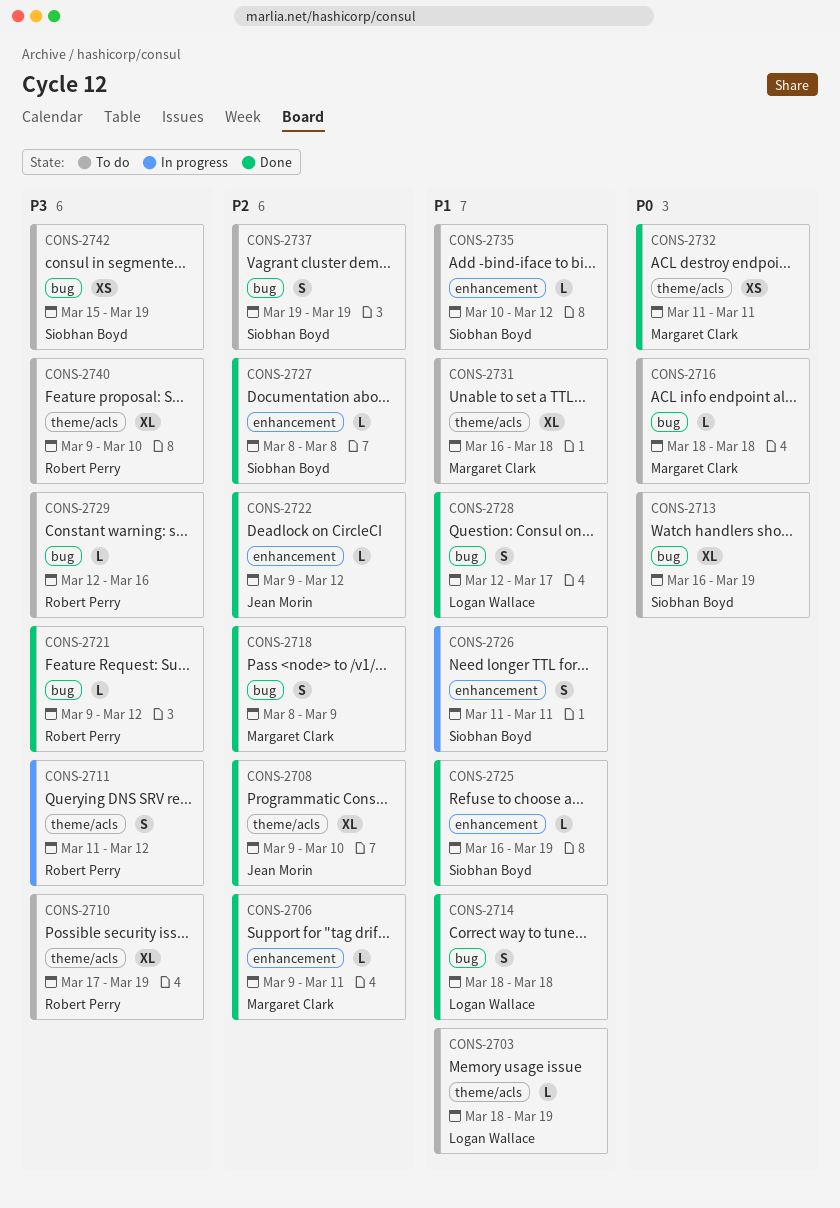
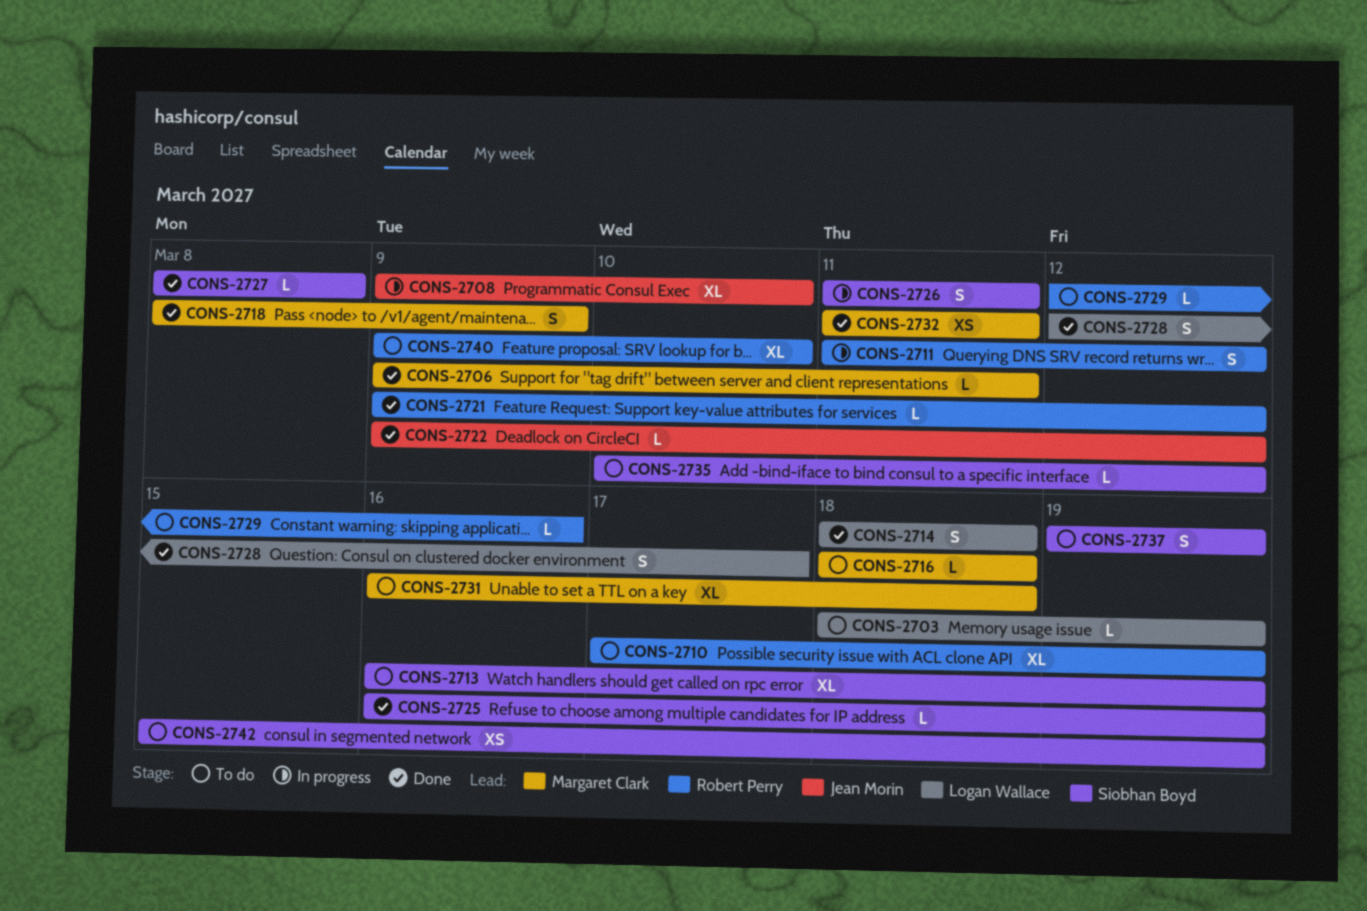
CONS-2708, status: Done -> In progress

